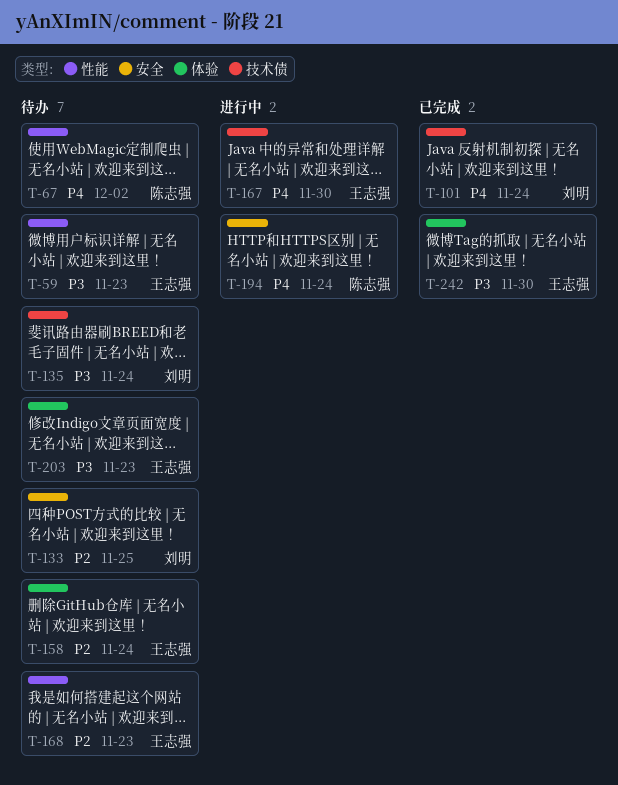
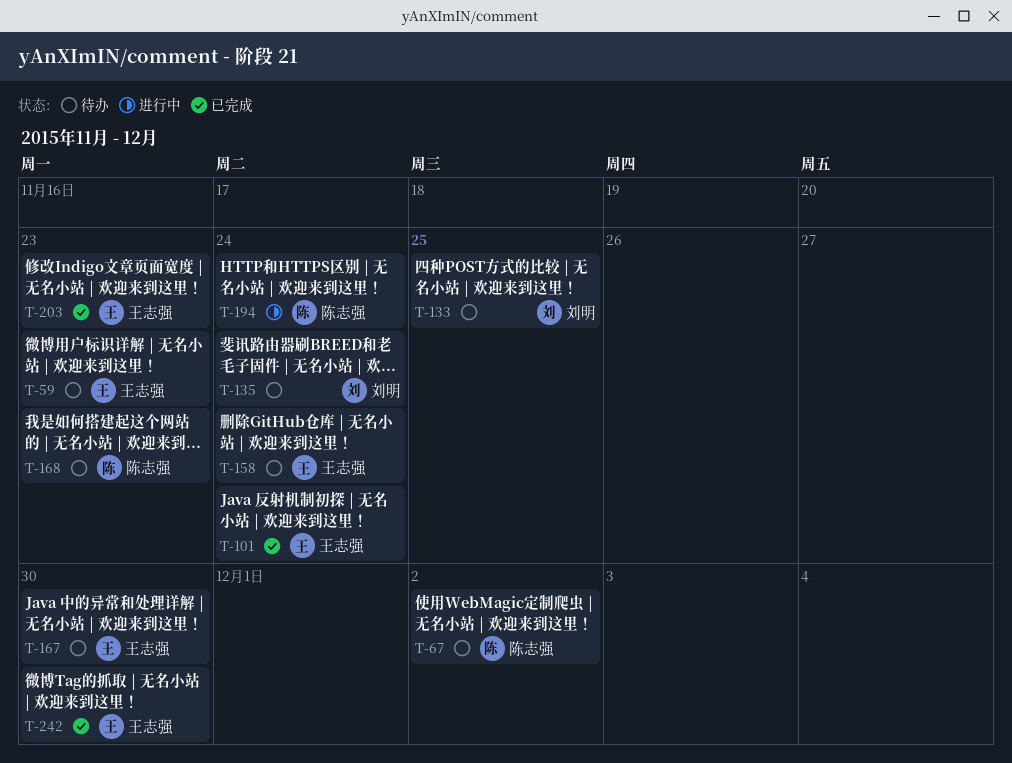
T-101, owner: 刘明 -> 王志强
T-167, status: 进行中 -> 待办
T-168, owner: 王志强 -> 陈志强
T-203, status: 待办 -> 已完成

